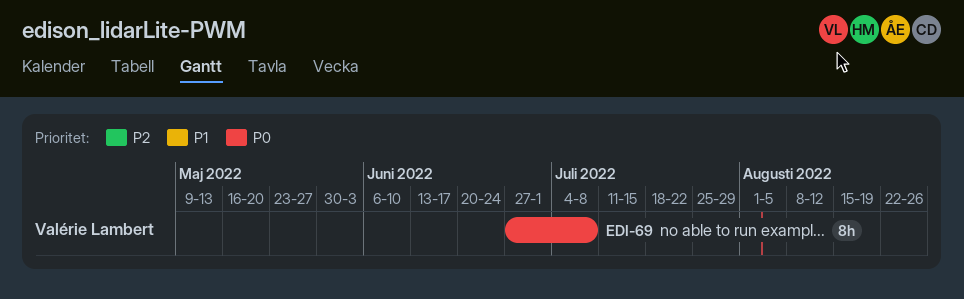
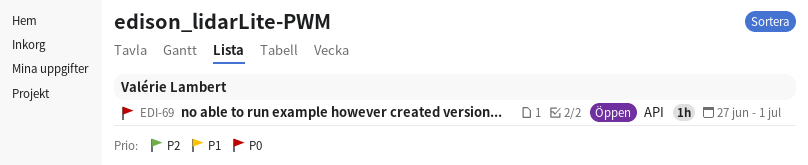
EDI-69, estimate: 8h -> 1h
EDI-69, due: Jul 8 -> Jul 1

